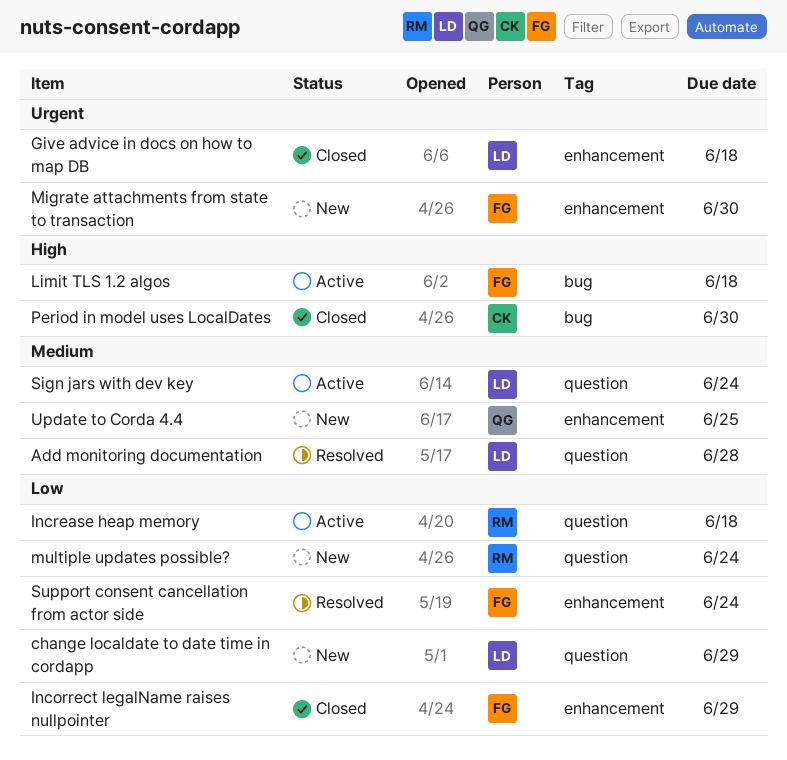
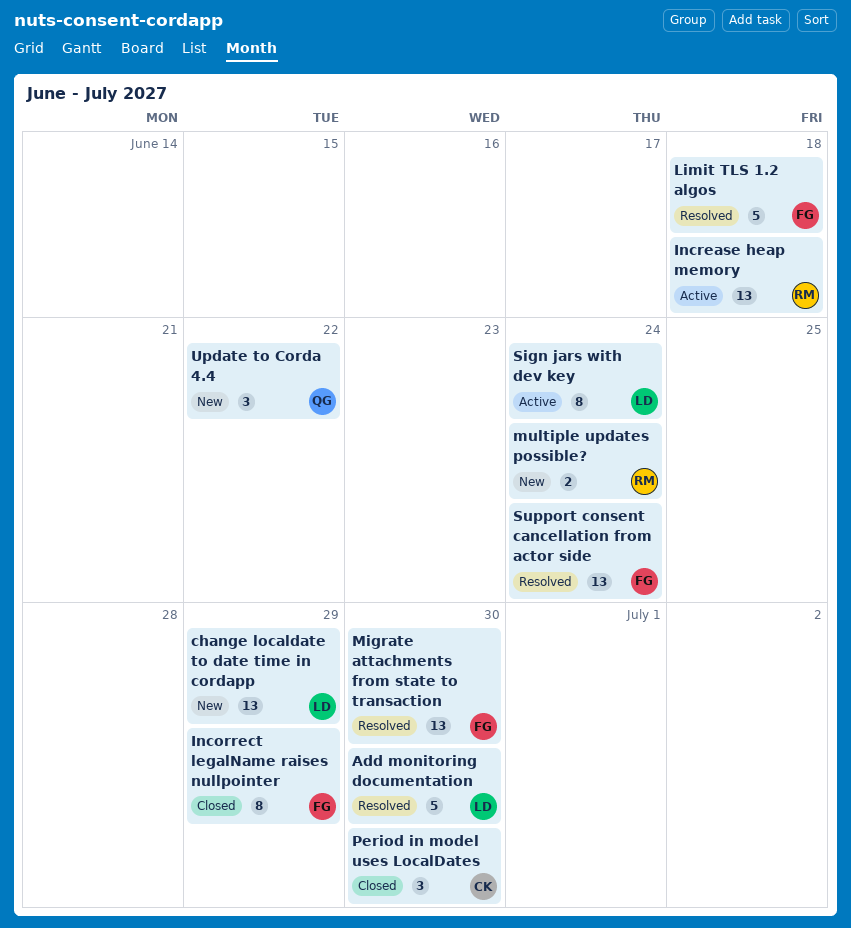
Add monitoring documentation, due: Jun 28 -> Jun 30
Give advice in docs on how to map DB: present -> none
Limit TLS 1.2 algos, status: Active -> Resolved
Migrate attachments from state to transaction, status: New -> Resolved
Update to Corda 4.4, due: Jun 25 -> Jun 22

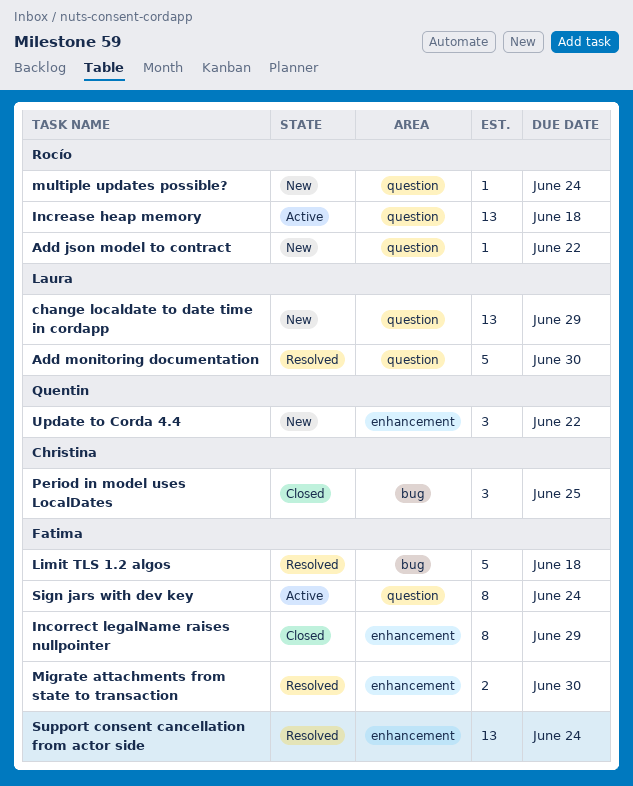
Add json model to contract: none -> present
Migrate attachments from state to transaction, estimate: 13 -> 2
multiple updates possible?, estimate: 2 -> 1
Period in model uses LocalDates, due: Jun 30 -> Jun 25
Sign jars with dev key, owner: Laura -> Fatima

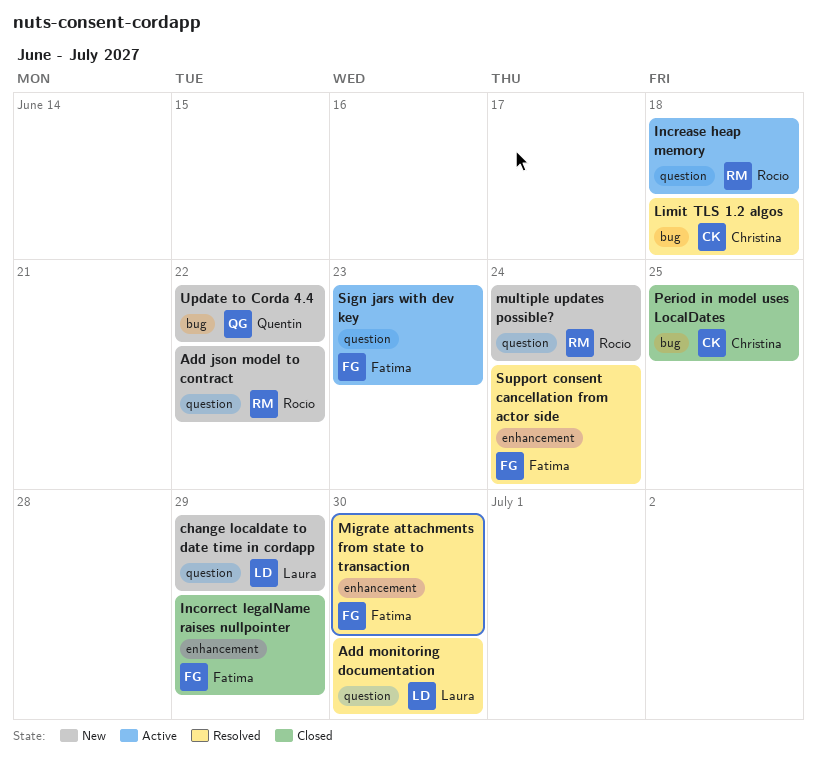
Limit TLS 1.2 algos, owner: Fatima -> Christina
Sign jars with dev key, due: Jun 24 -> Jun 23
Update to Corda 4.4, label: enhancement -> bug

